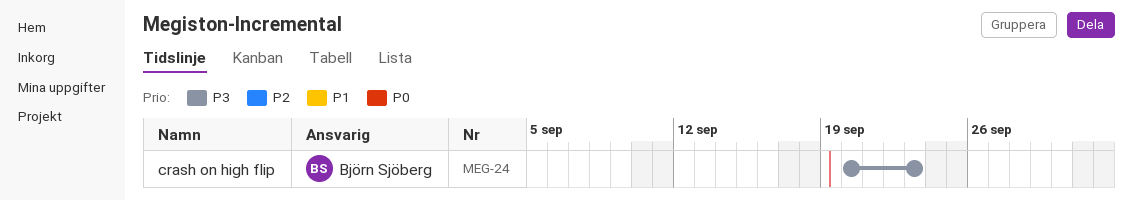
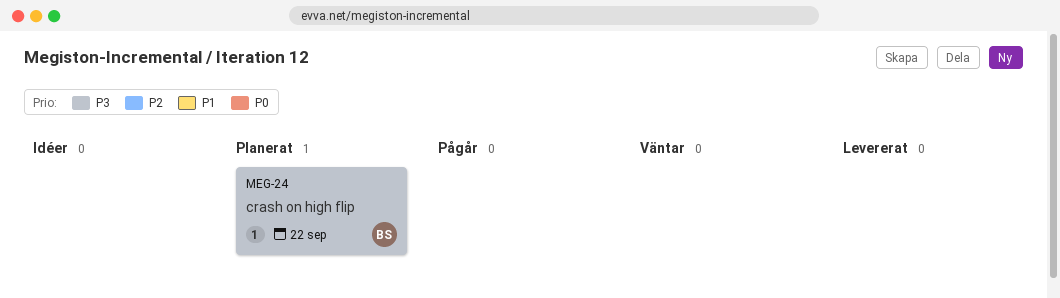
MEG-24, due: Sep 23 -> Sep 22

